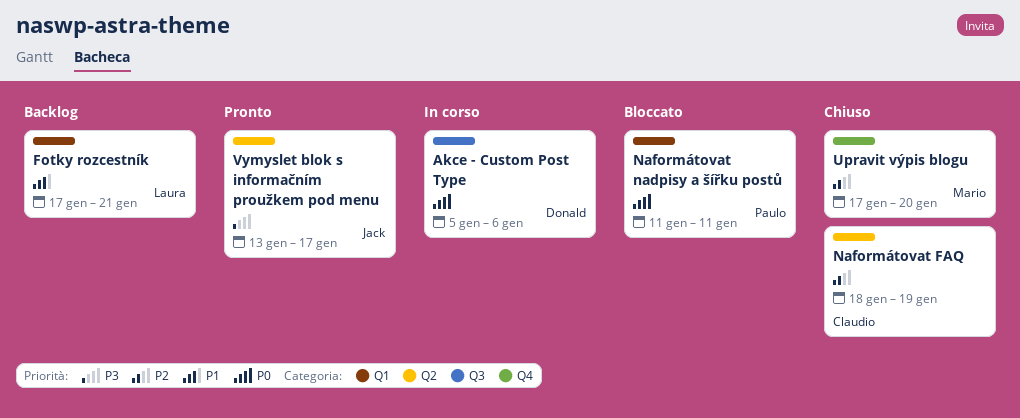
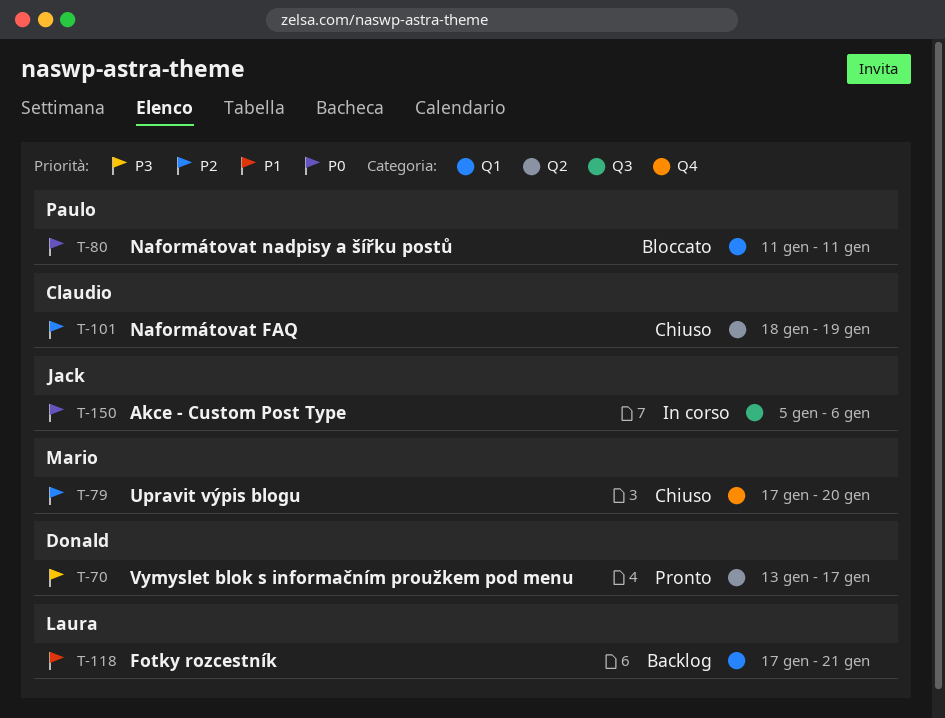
Akce - Custom Post Type, owner: Donald -> Jack
Vymyslet blok s informačním proužkem pod menu, owner: Jack -> Donald

